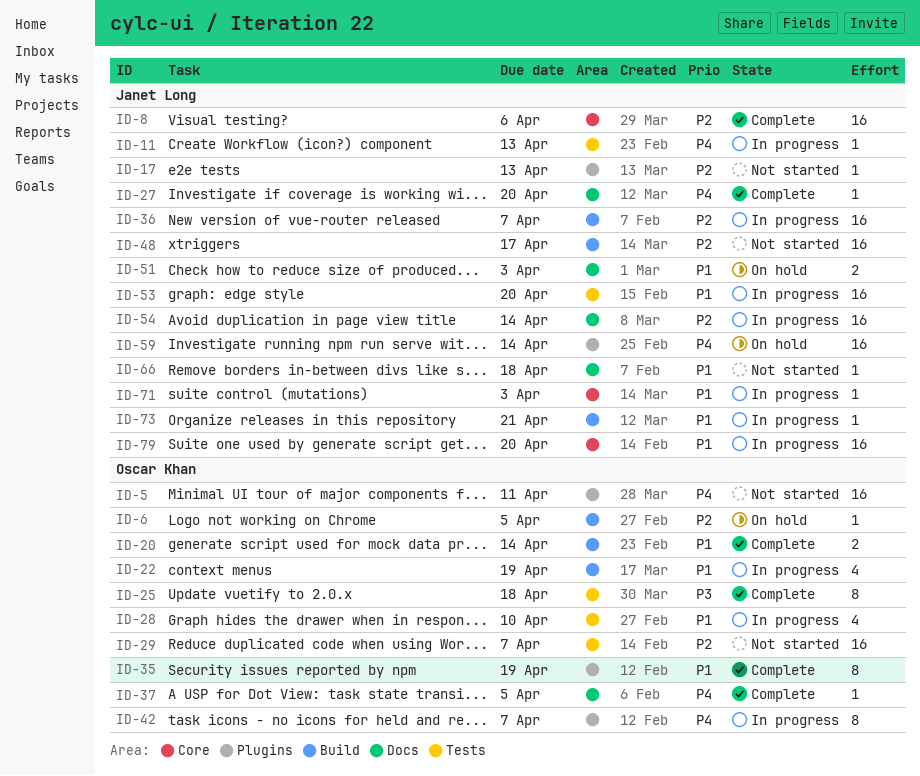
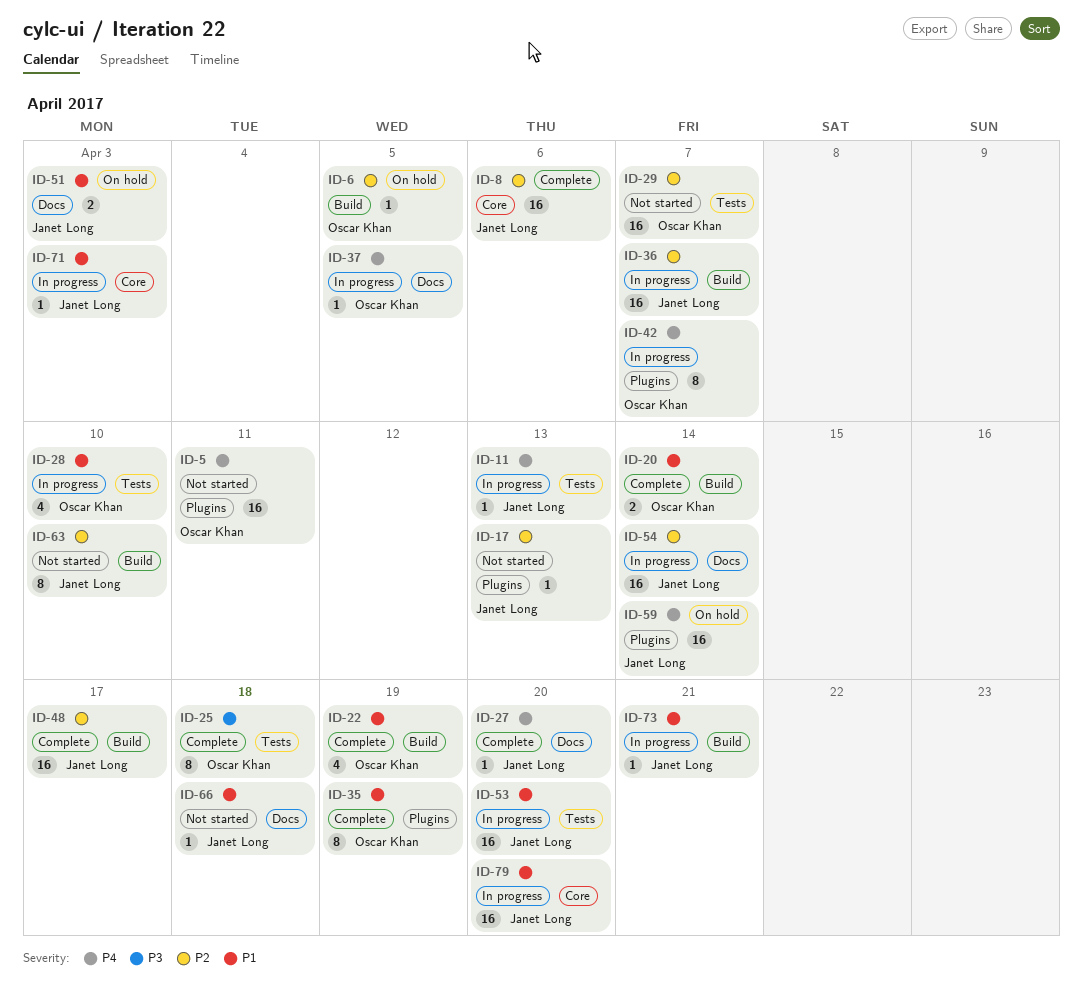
ID-22, status: In progress -> Complete
ID-37, status: Complete -> In progress
ID-48, status: Not started -> Complete
ID-63: none -> present

